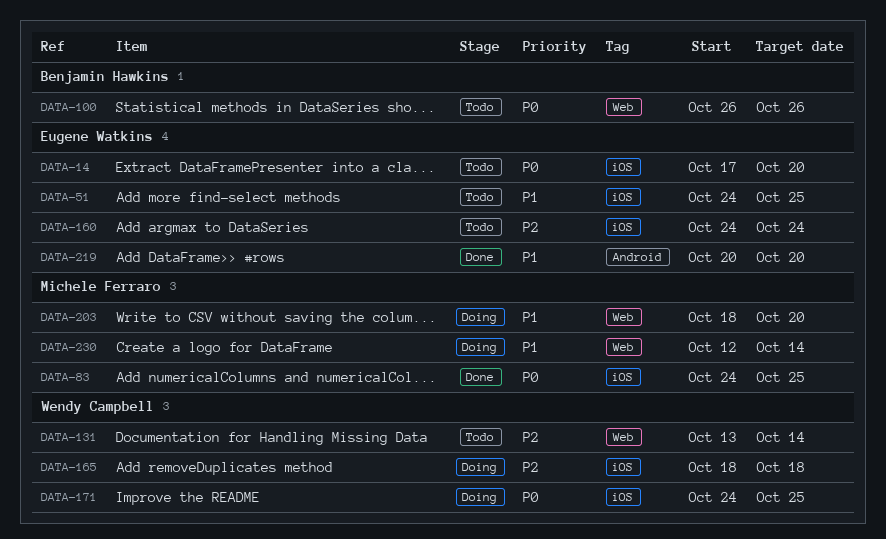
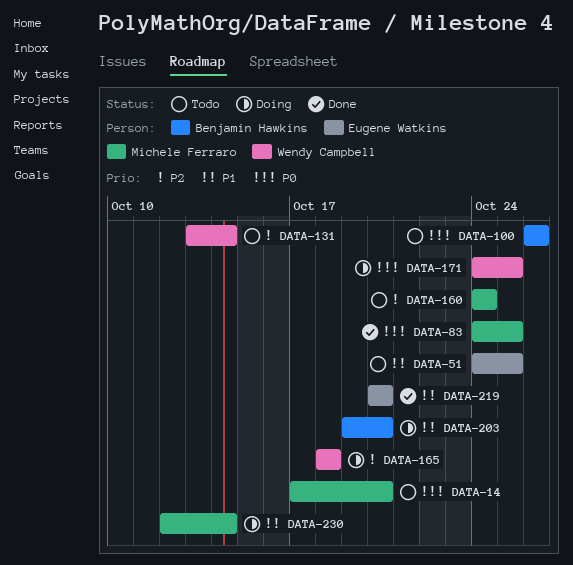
DATA-14, owner: Eugene Watkins -> Michele Ferraro
DATA-160, owner: Eugene Watkins -> Michele Ferraro
DATA-203, owner: Michele Ferraro -> Benjamin Hawkins
DATA-203, start: Oct 18 -> Oct 19

